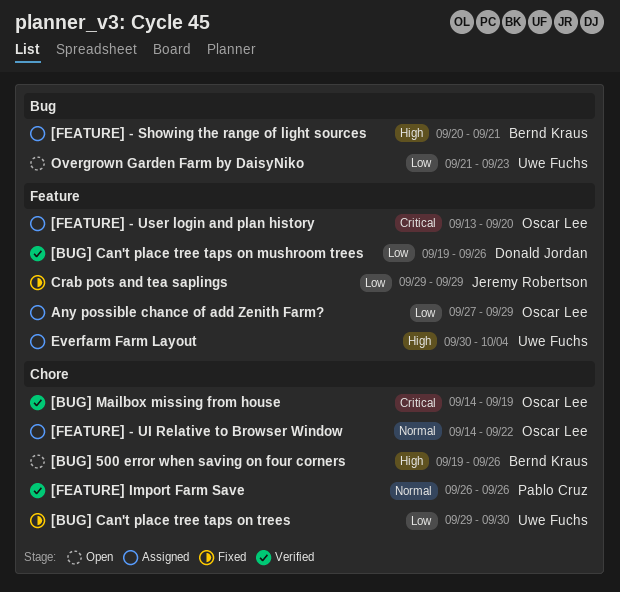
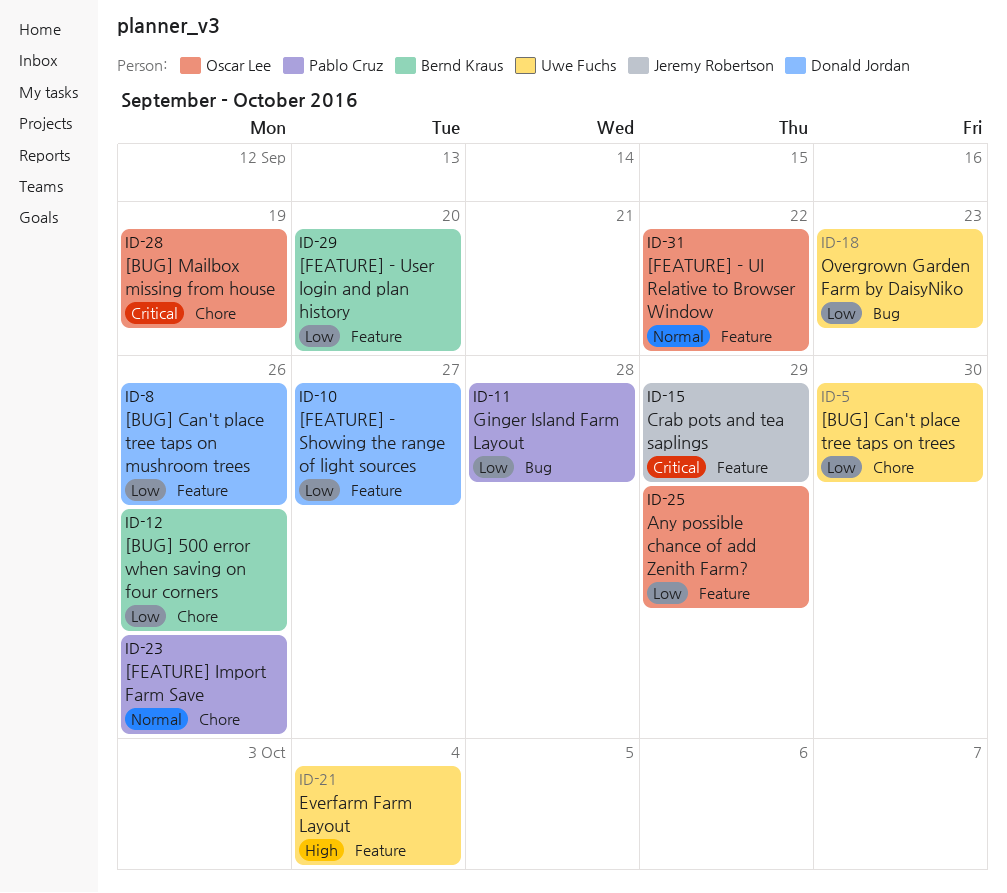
[BUG] 500 error when saving on four corners, priority: High -> Low
[FEATURE] - Showing the range of light sources, owner: Bernd Kraus -> Donald Jordan
[FEATURE] - Showing the range of light sources, priority: High -> Low
[FEATURE] - Showing the range of light sources, label: Bug -> Feature
[FEATURE] - Showing the range of light sources, due: Sep 21 -> Sep 27
[FEATURE] - UI Relative to Browser Window, label: Chore -> Feature
[FEATURE] - User login and plan history, owner: Oscar Lee -> Bernd Kraus
[FEATURE] - User login and plan history, priority: Critical -> Low
Crab pots and tea saplings, priority: Low -> Critical
Ginger Island Farm Layout: none -> present

